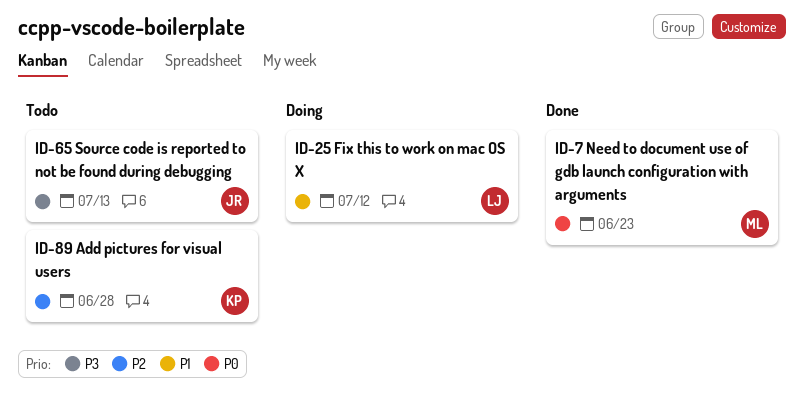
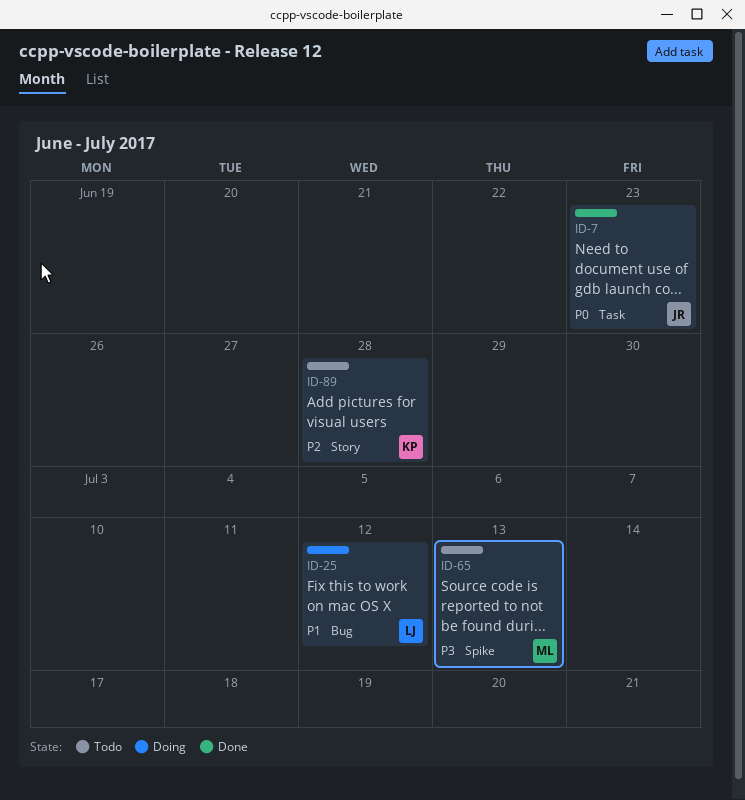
ID-7, owner: ML -> JR
ID-65, owner: JR -> ML

